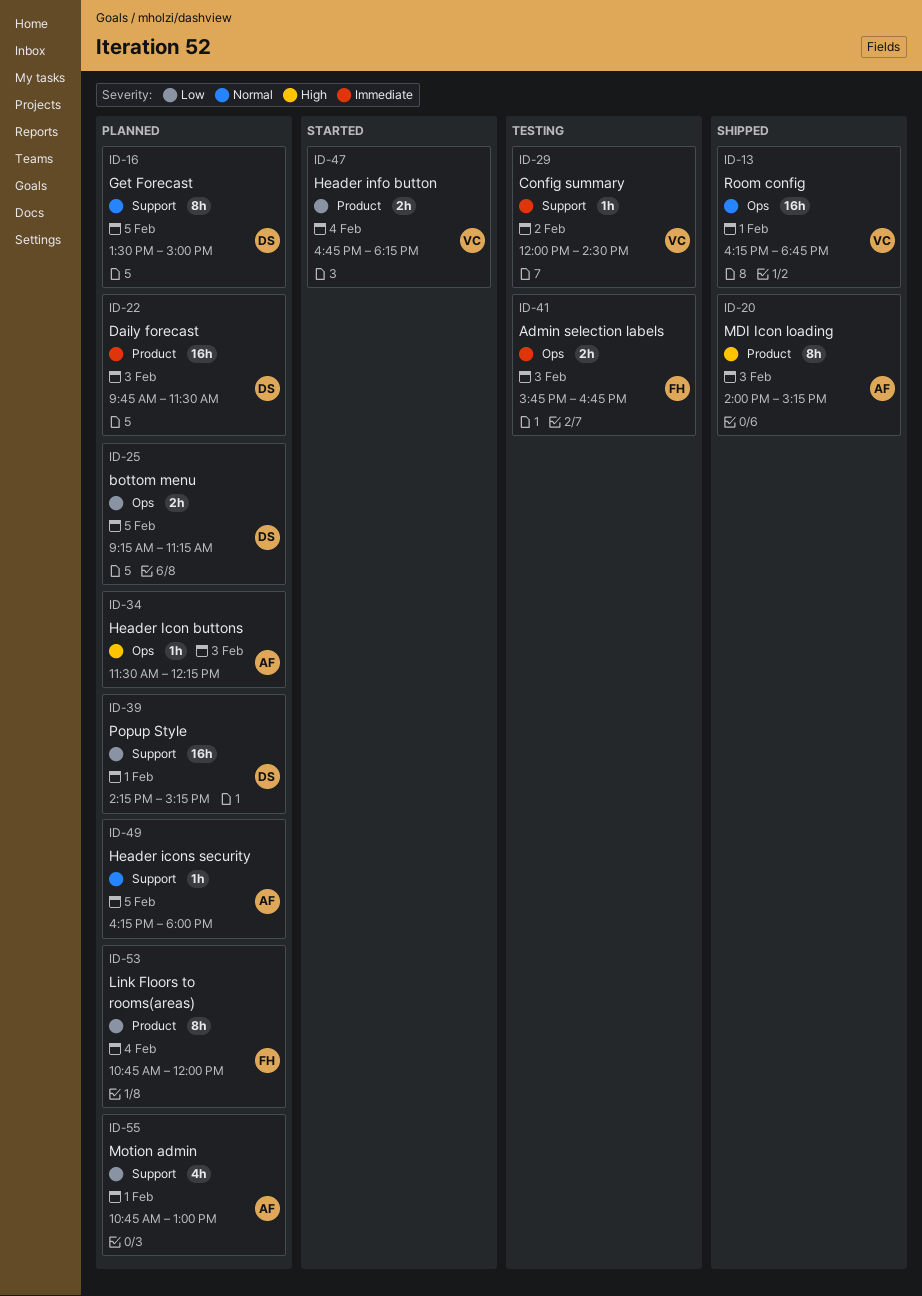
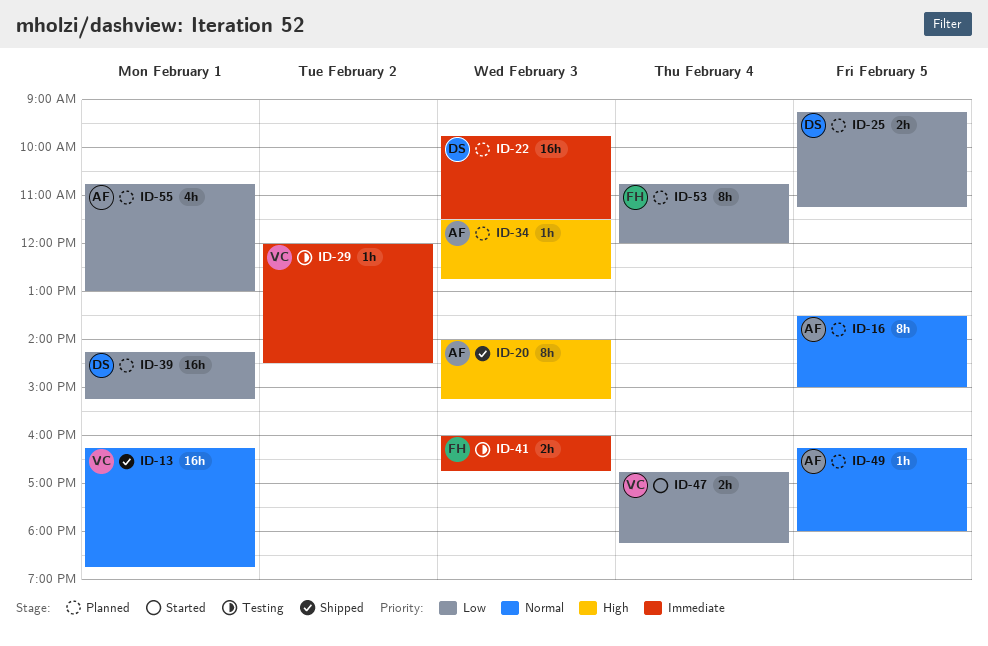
ID-16, owner: DS -> AF
ID-34, ends: 12:15 -> 12:45
ID-41, begins: 15:45 -> 16:00

